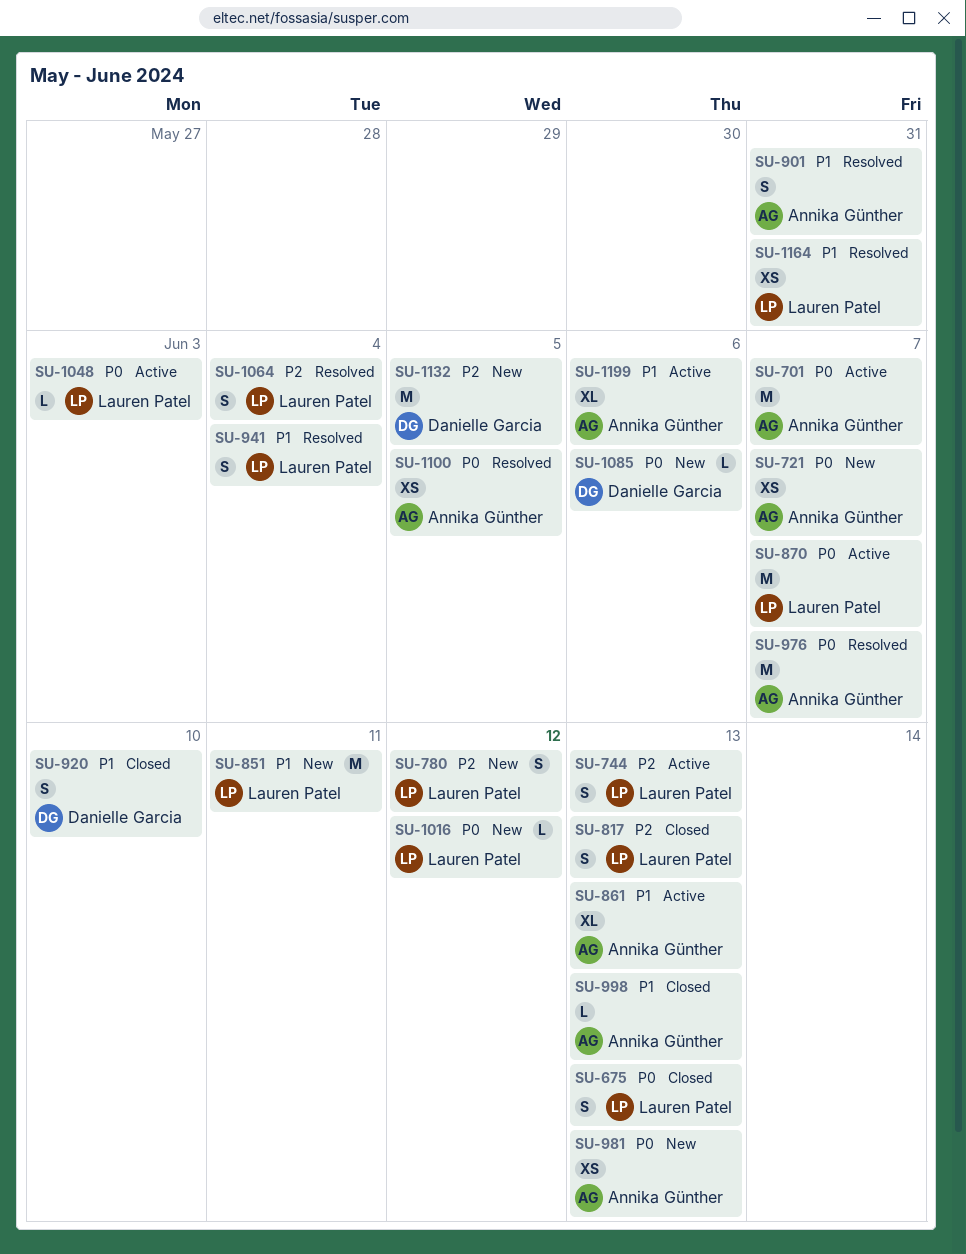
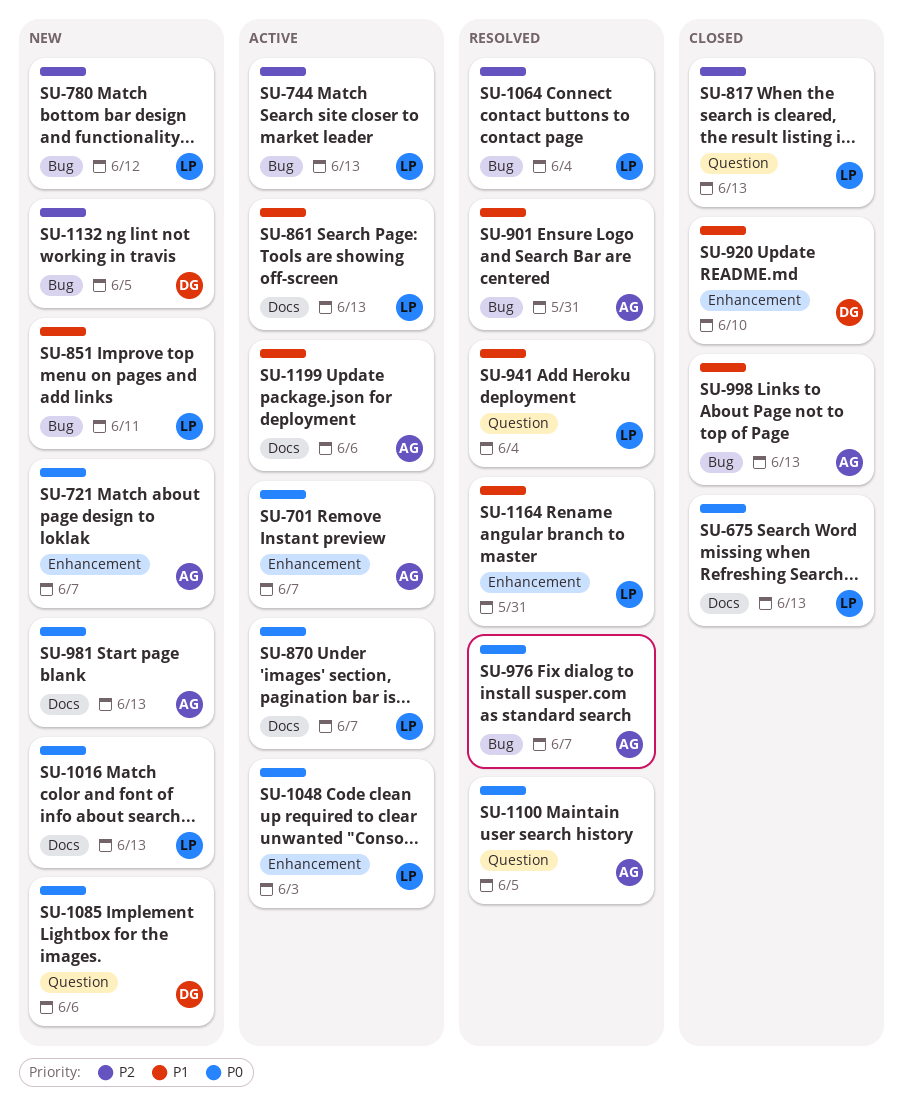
SU-861, owner: Annika Günther -> Lauren Patel
SU-1016, due: Jun 12 -> Jun 13

